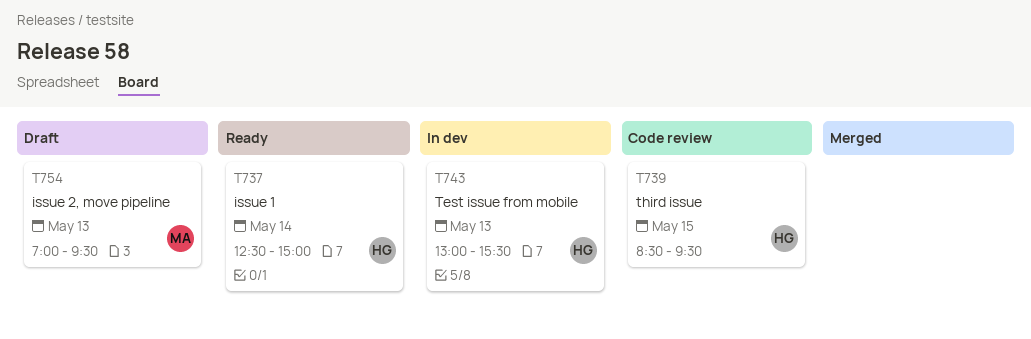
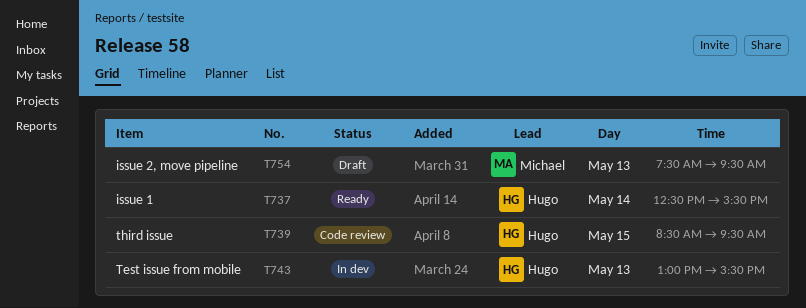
T737, ends: 15:00 -> 15:30
T754, begins: 07:00 -> 07:30

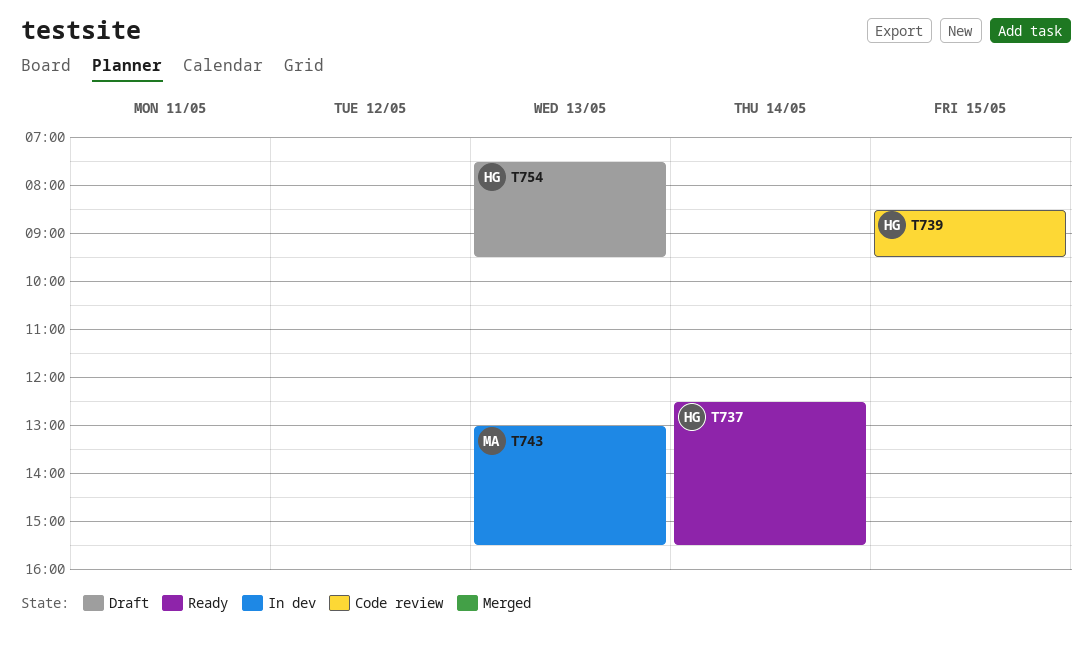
T743, owner: Hugo -> Michael
T754, owner: Michael -> Hugo

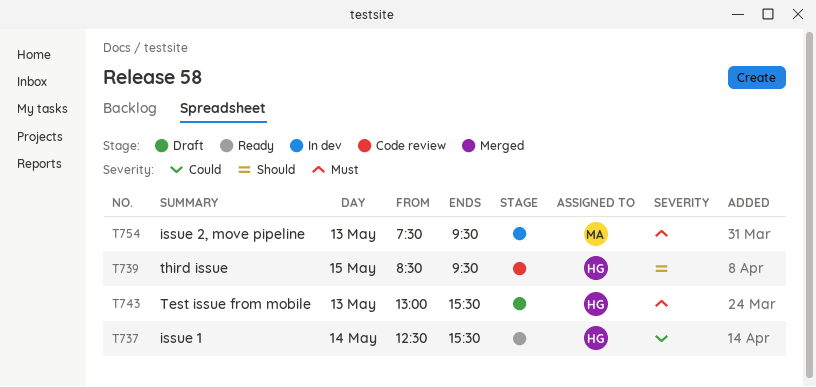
T743, status: In dev -> Draft
T743, owner: MA -> HG
T754, status: Draft -> In dev
T754, owner: HG -> MA

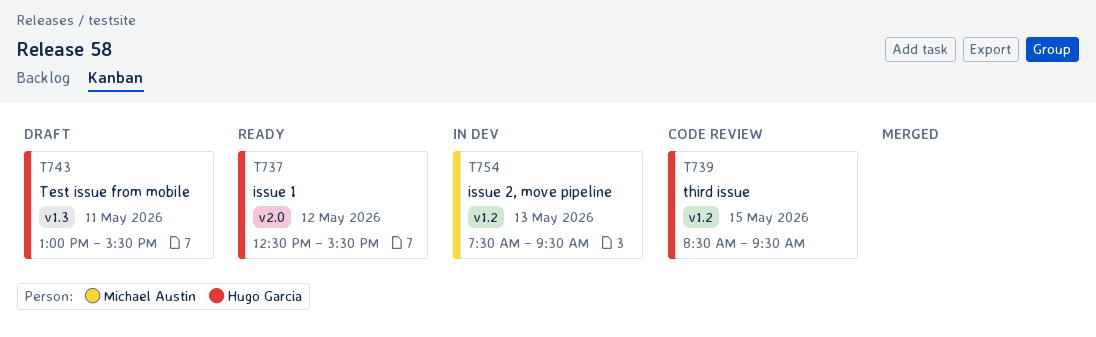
T737, day: May 14 -> May 12
T743, day: May 13 -> May 11

